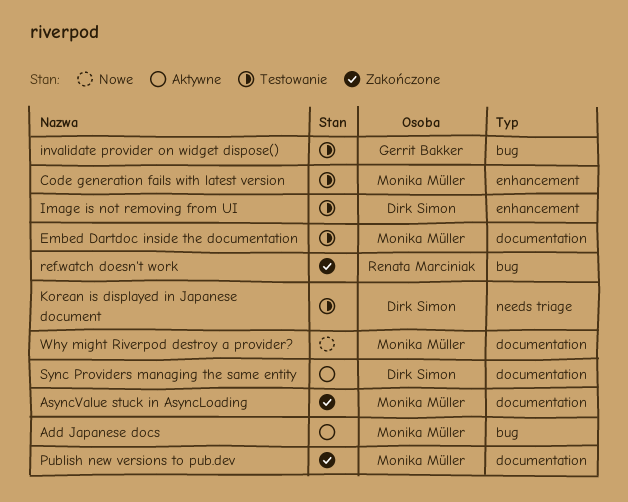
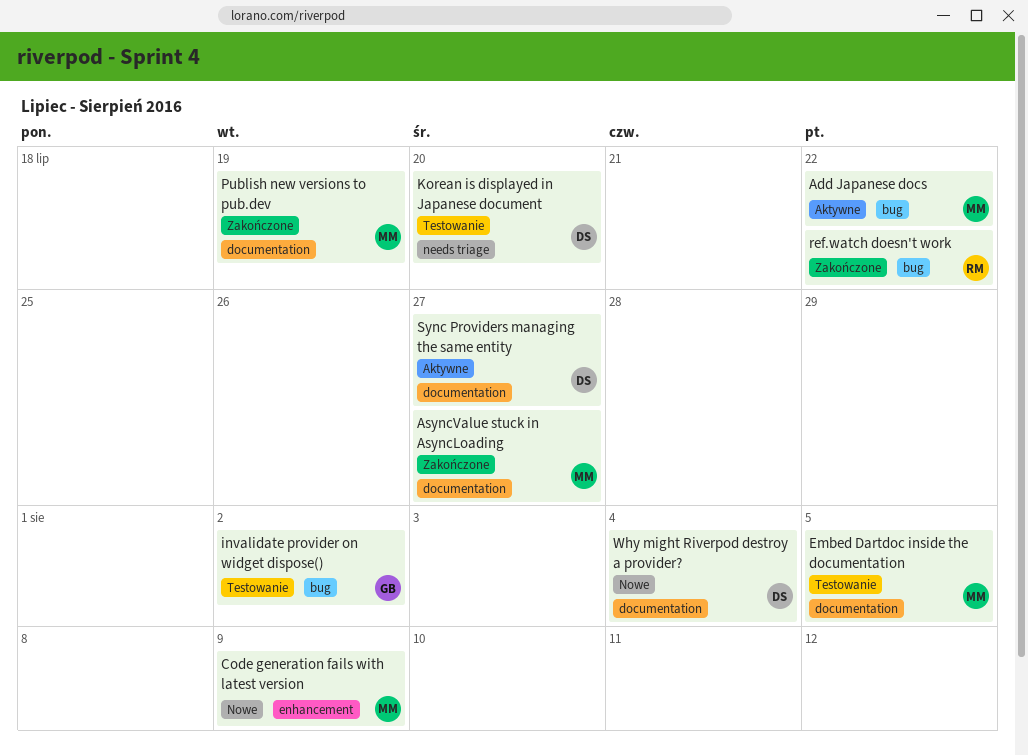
Code generation fails with latest version, status: Testowanie -> Nowe
Image is not removing from UI: present -> none
Why might Riverpod destroy a provider?, owner: Monika Müller -> Dirk Simon

